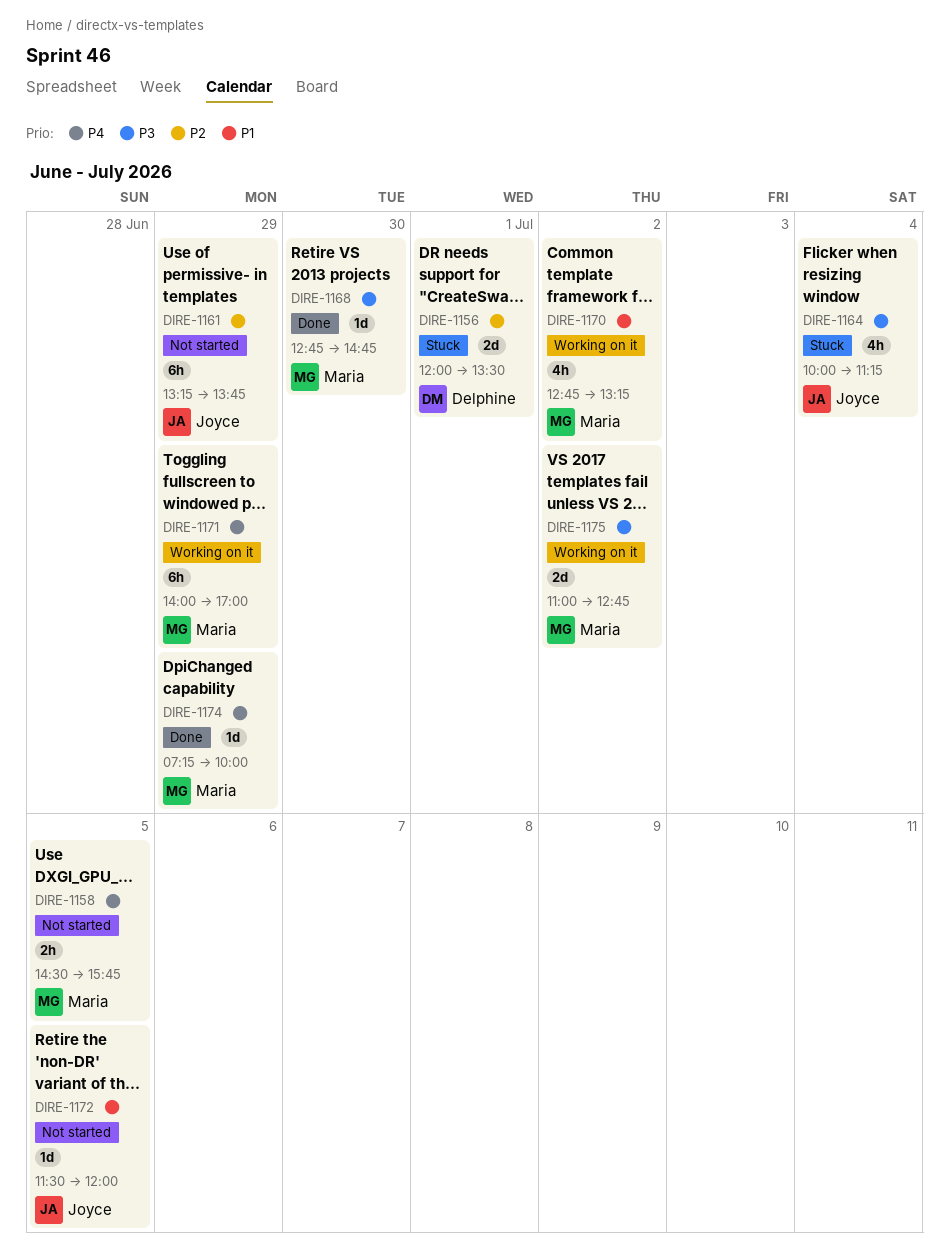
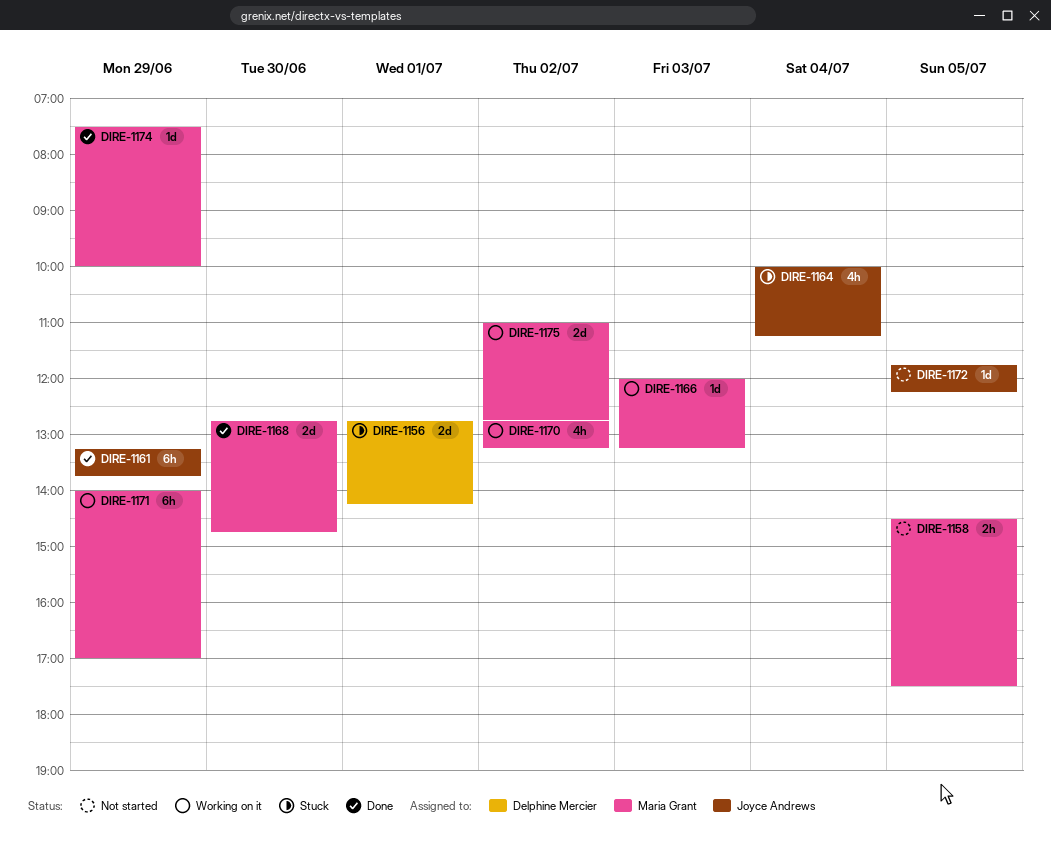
DIRE-1156, begins: 12:00 -> 12:45
DIRE-1156, ends: 13:30 -> 14:15
DIRE-1158, ends: 15:45 -> 17:30
DIRE-1161, status: Not started -> Done
DIRE-1166: none -> present
DIRE-1168, estimate: 1d -> 2d
DIRE-1172, begins: 11:30 -> 11:45
DIRE-1172, ends: 12:00 -> 12:15
DIRE-1174, begins: 07:15 -> 07:30

